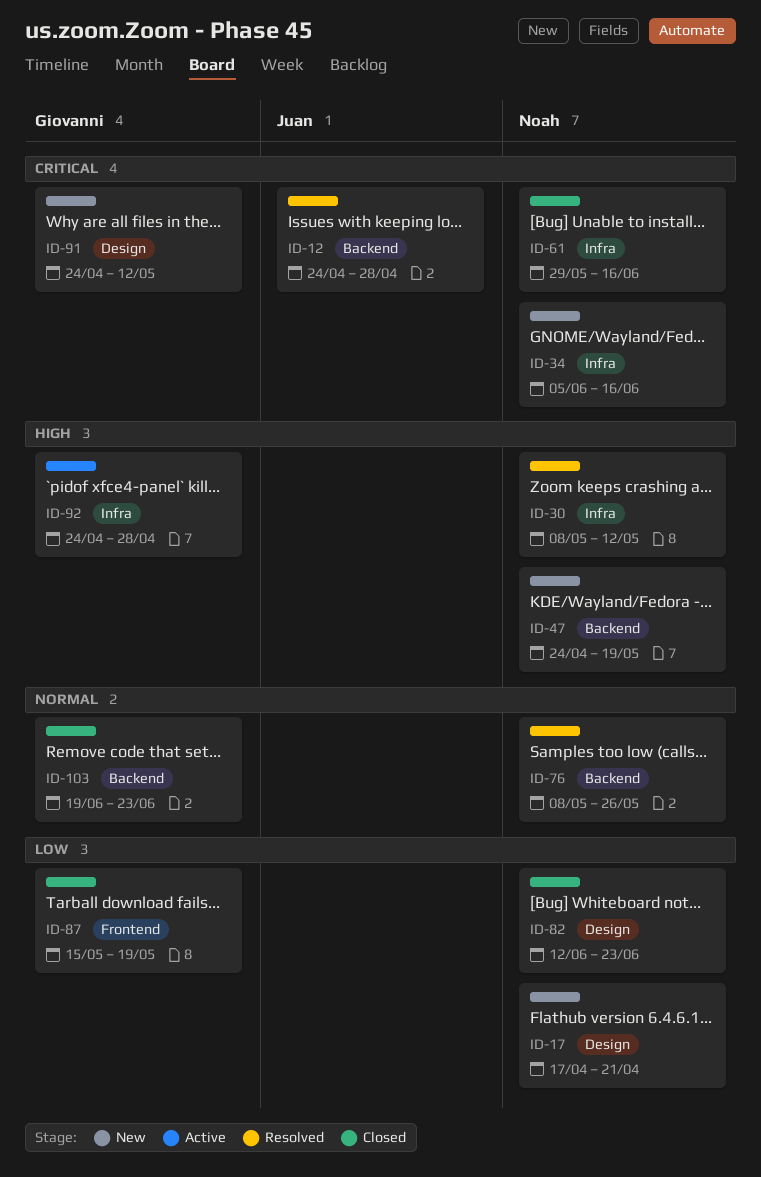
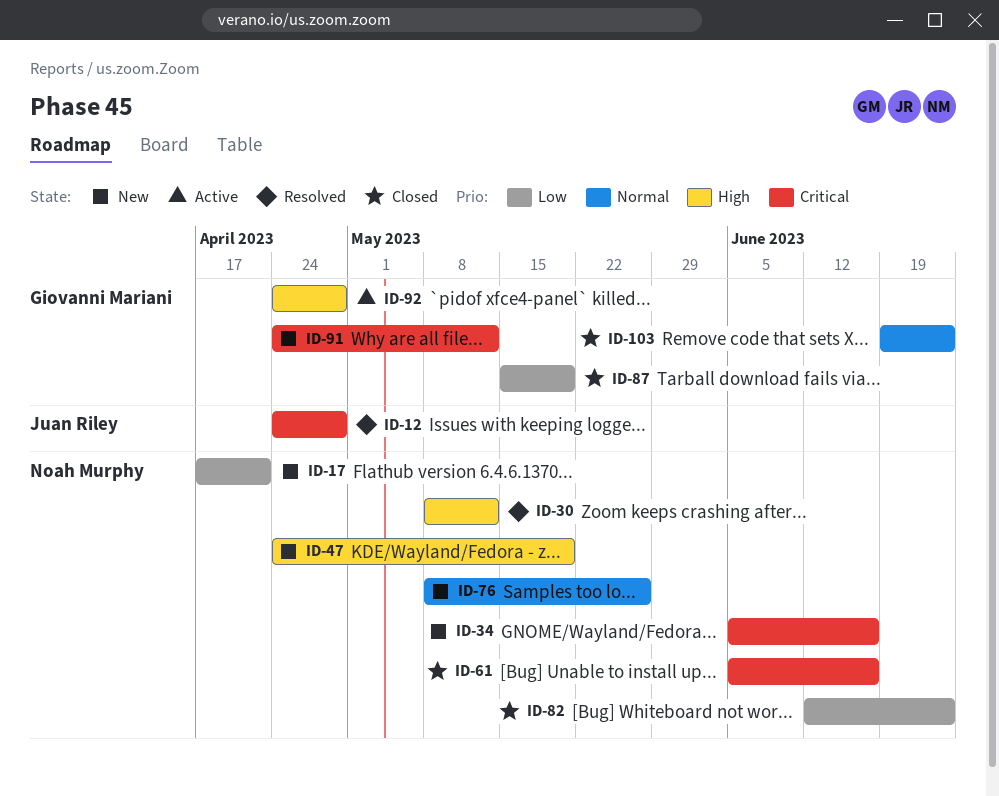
ID-61, start: May 29 -> Jun 5
ID-76, status: Resolved -> New

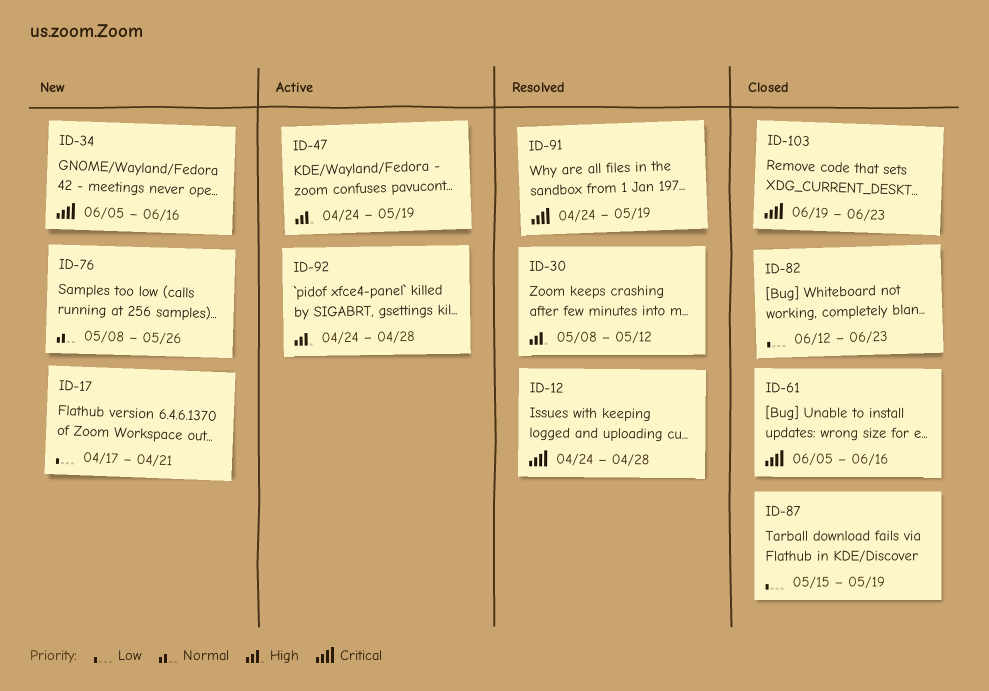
ID-47, status: New -> Active
ID-91, status: New -> Resolved
ID-91, due: May 12 -> May 19
ID-103, priority: Normal -> Critical

